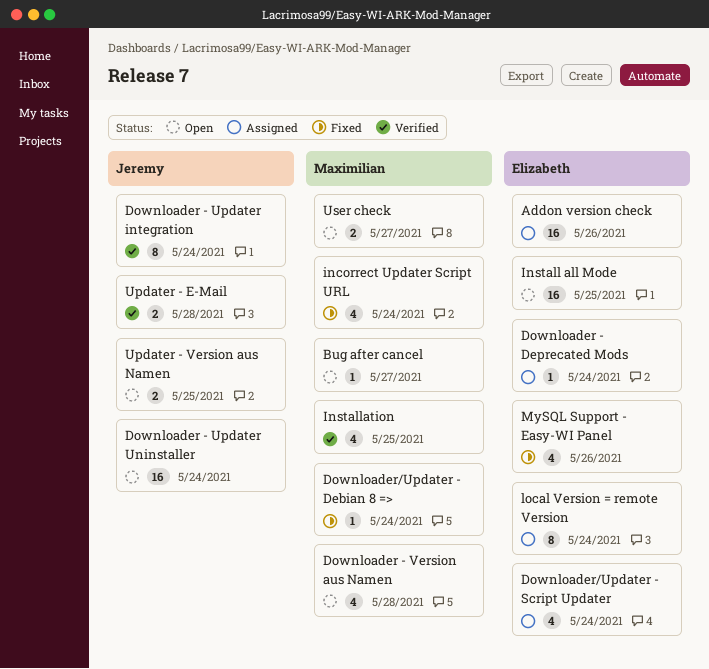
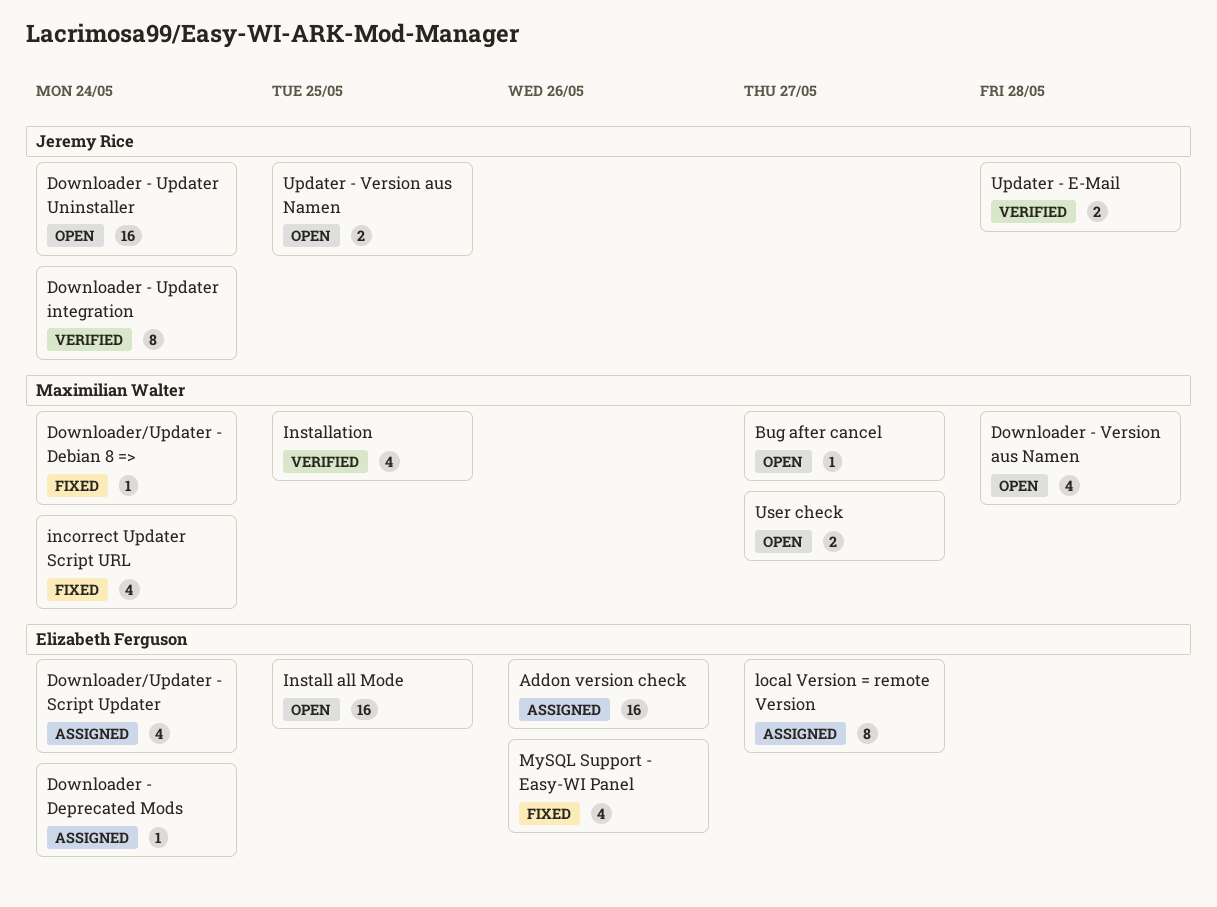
local Version = remote Version, due: May 24 -> May 27

